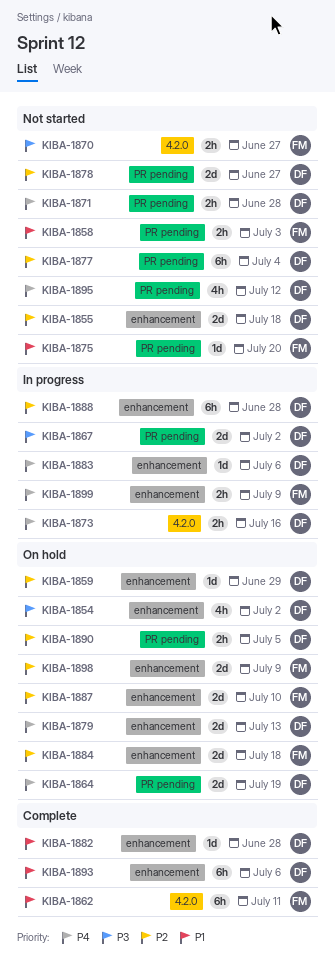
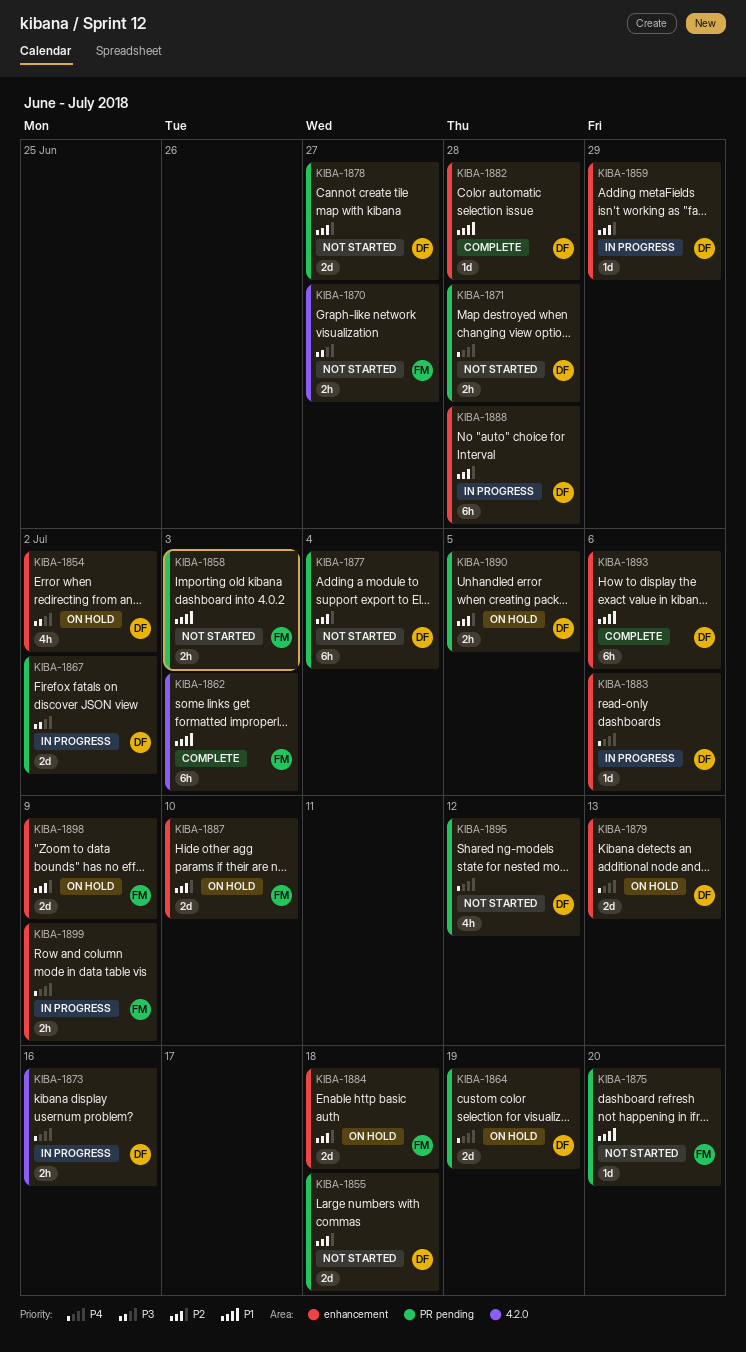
KIBA-1855, label: enhancement -> PR pending
KIBA-1859, status: On hold -> In progress
KIBA-1862, due: Jul 11 -> Jul 3

